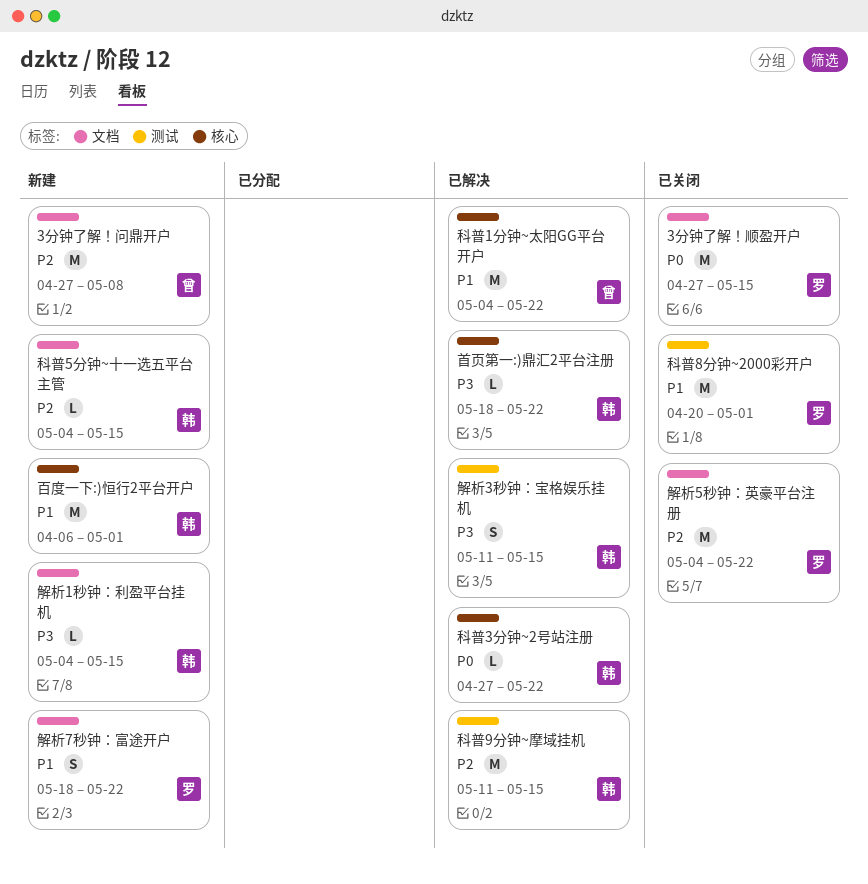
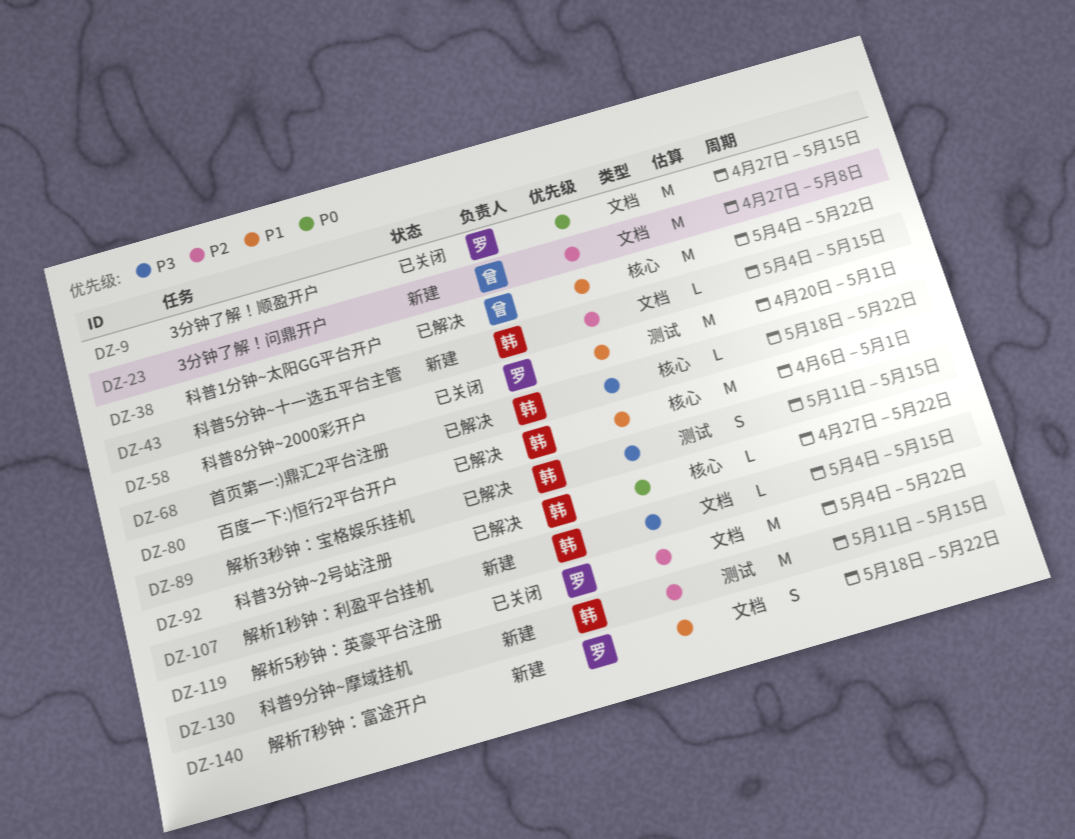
百度一下:)恒行2平台开户, status: 新建 -> 已解决
科普9分钟~摩域挂机, status: 已解决 -> 新建

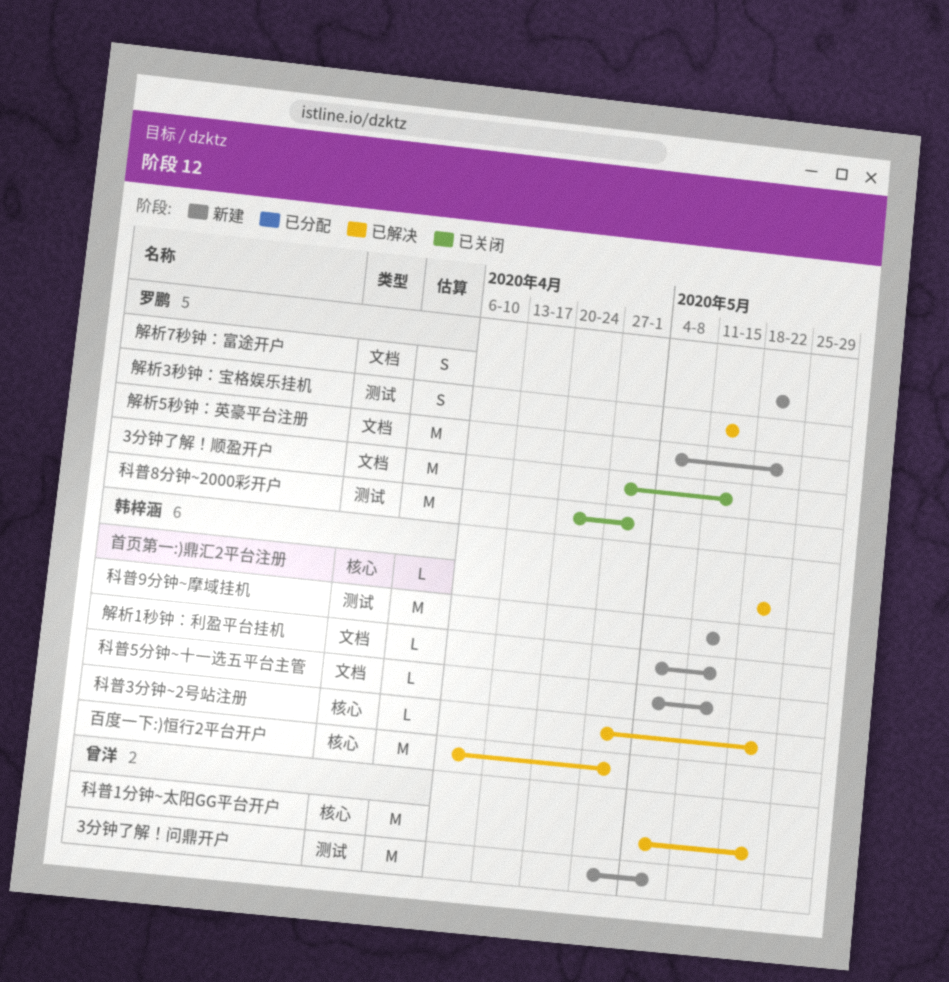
3分钟了解！问鼎开户, label: 文档 -> 测试
解析3秒钟：宝格娱乐挂机, owner: 韩梓涵 -> 罗鹏
解析5秒钟：英豪平台注册, status: 已关闭 -> 新建

